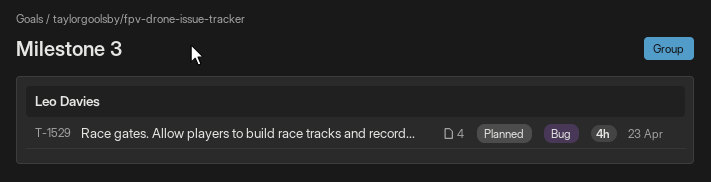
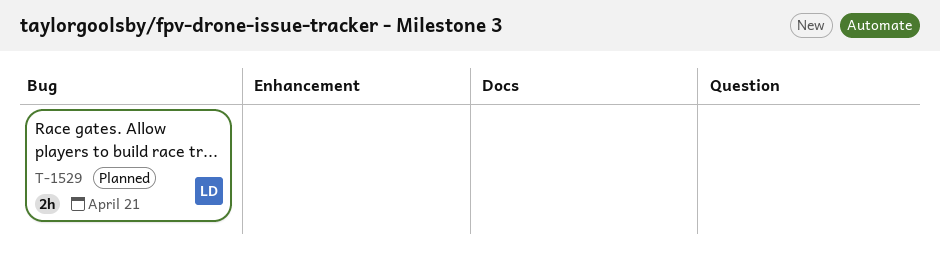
T-1529, estimate: 4h -> 2h
T-1529, due: Apr 23 -> Apr 21

